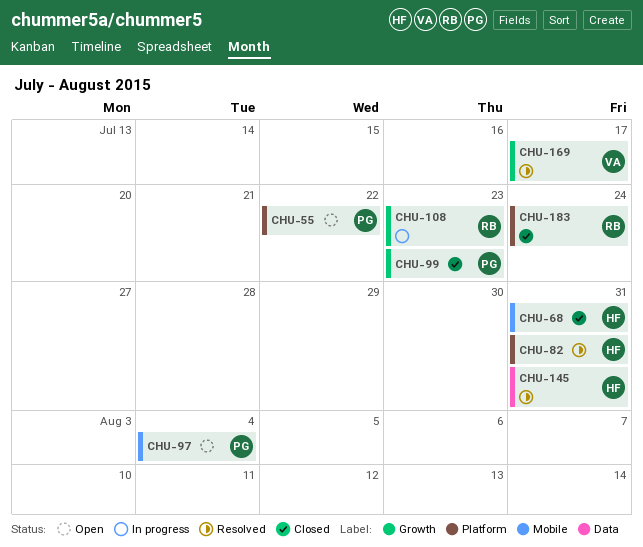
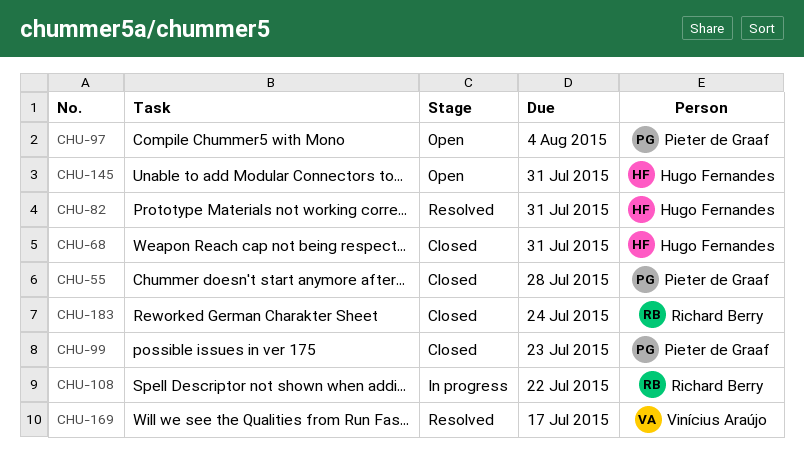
CHU-55, status: Open -> Closed
CHU-55, due: Jul 22 -> Jul 28
CHU-108, due: Jul 23 -> Jul 22
CHU-145, status: Resolved -> Open

